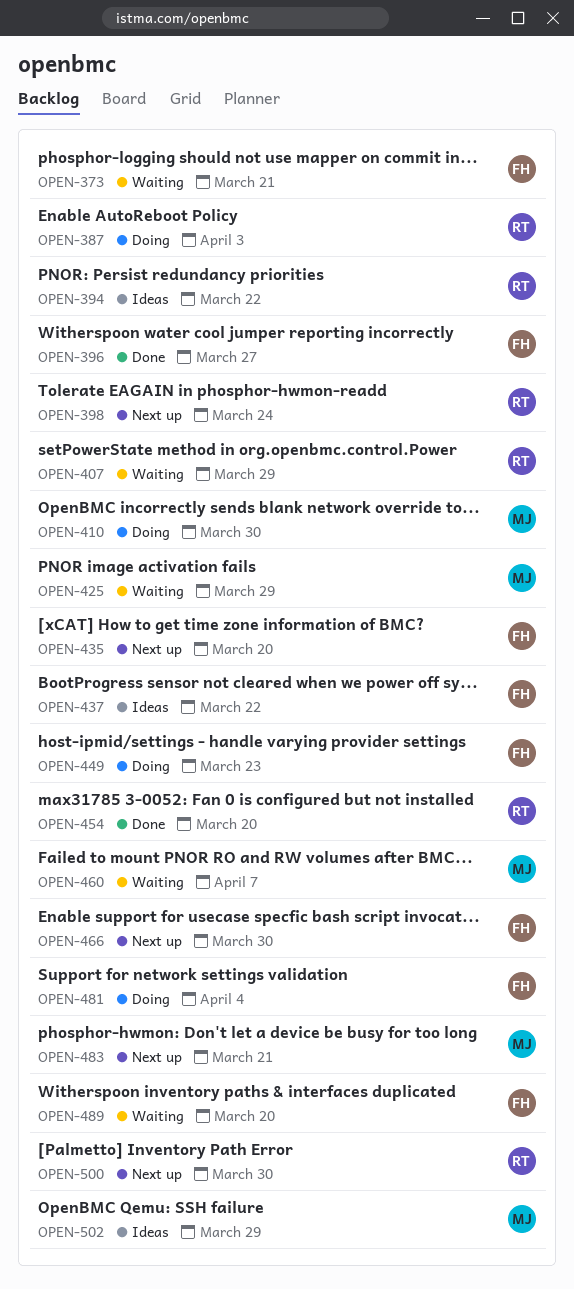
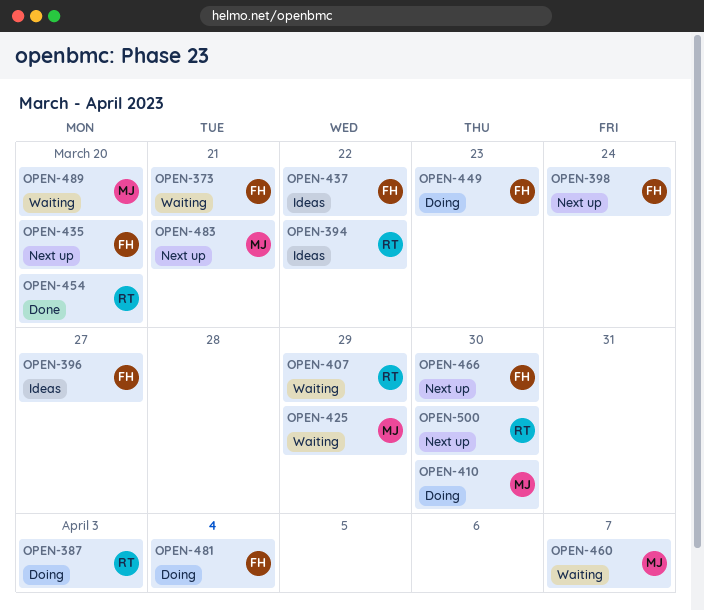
OPEN-396, status: Done -> Ideas
OPEN-398, owner: RT -> FH
OPEN-489, owner: FH -> MJ
OPEN-502: present -> none

